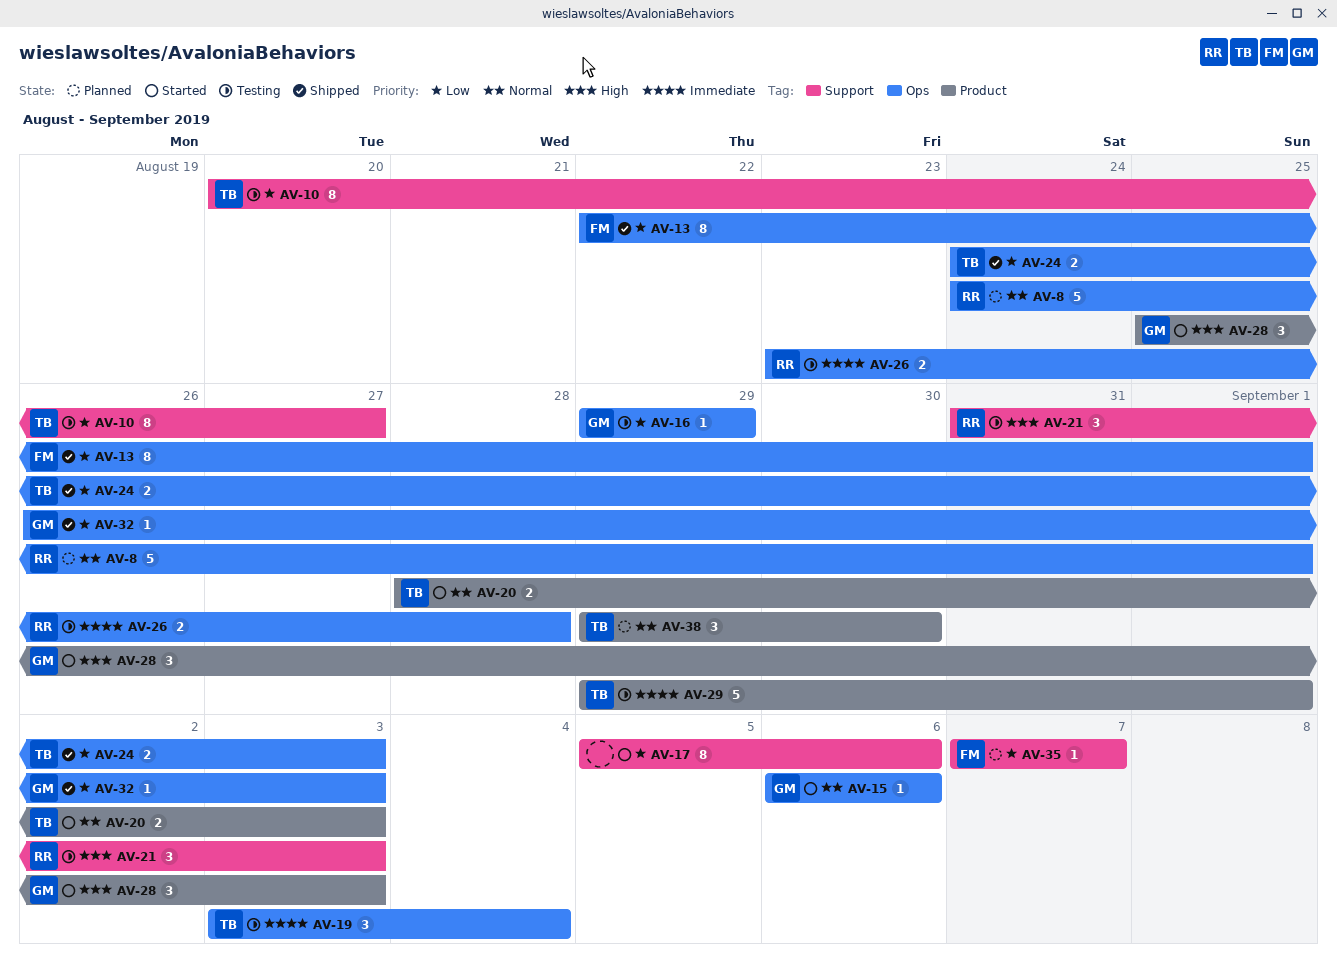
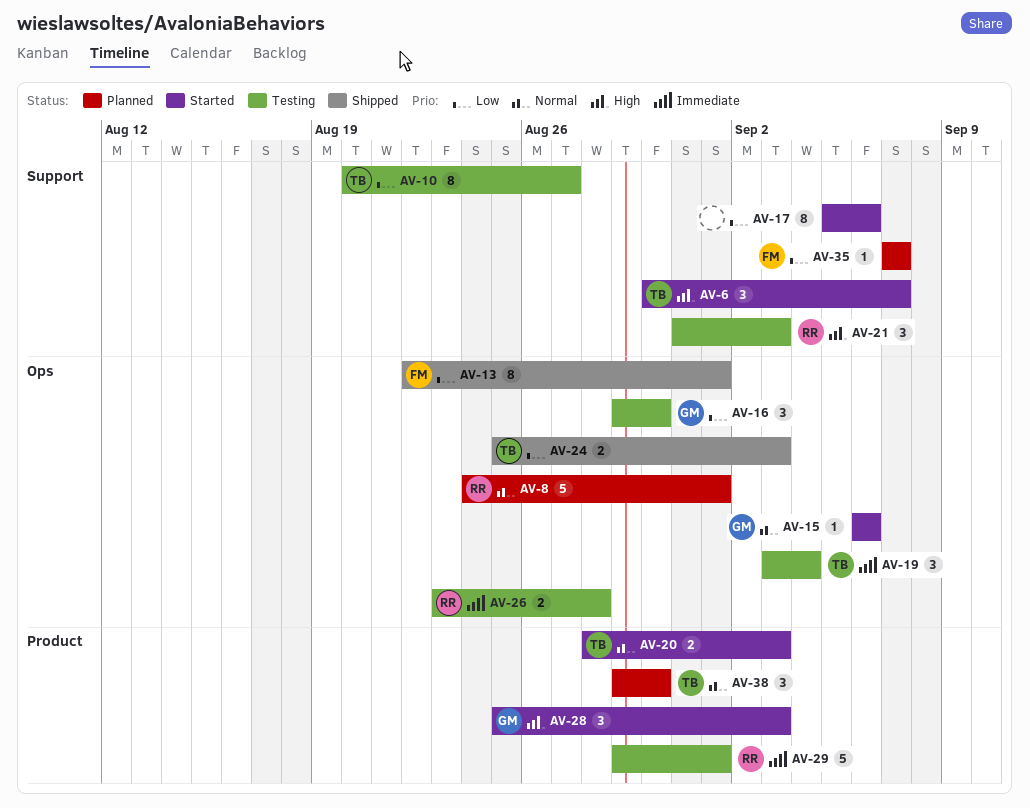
AV-6: none -> present
AV-16, estimate: 1 -> 3
AV-16, due: Aug 29 -> Aug 30
AV-24, start: Aug 24 -> Aug 25
AV-29, owner: TB -> RR
AV-32: present -> none

